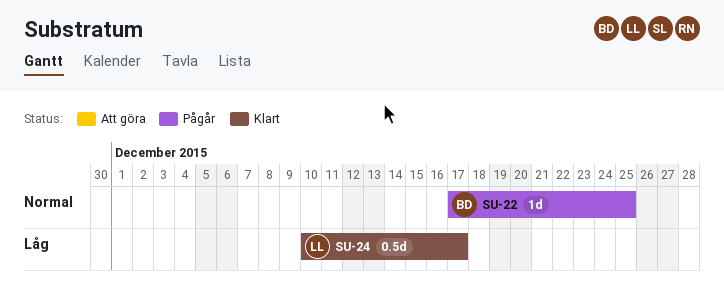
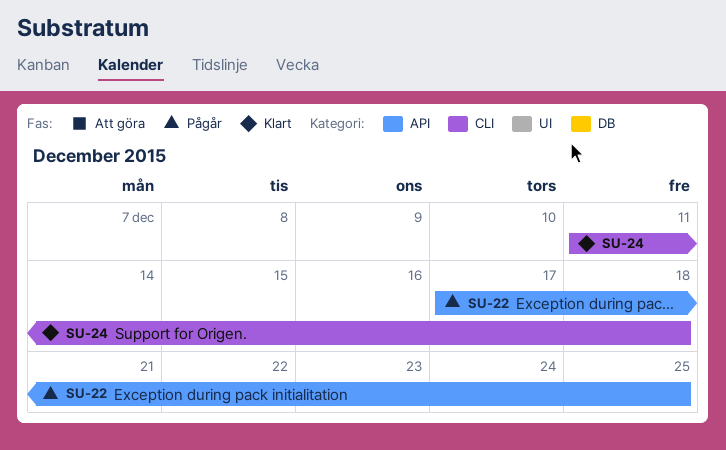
SU-24, start: Dec 10 -> Dec 11
SU-24, due: Dec 17 -> Dec 18

